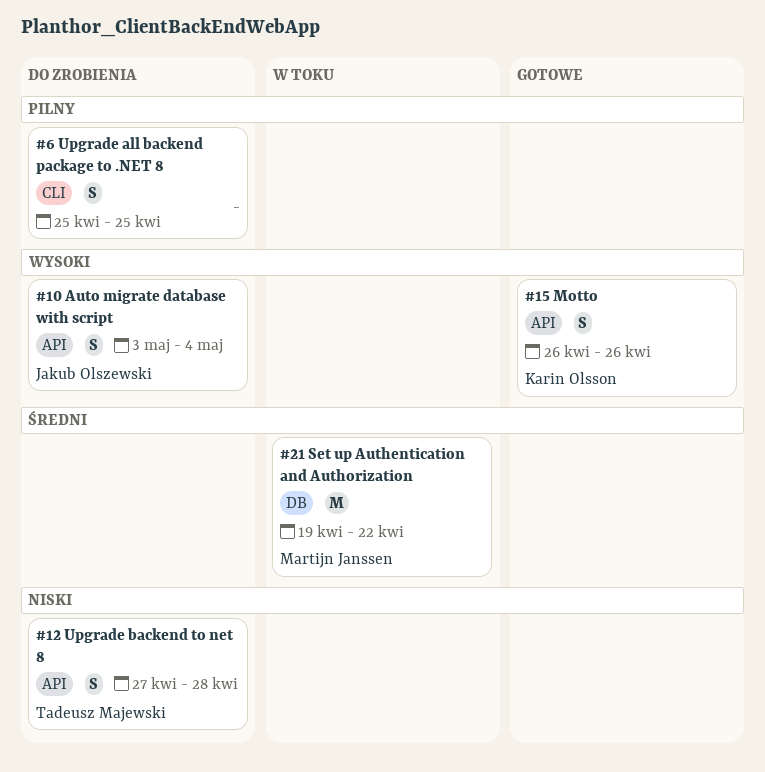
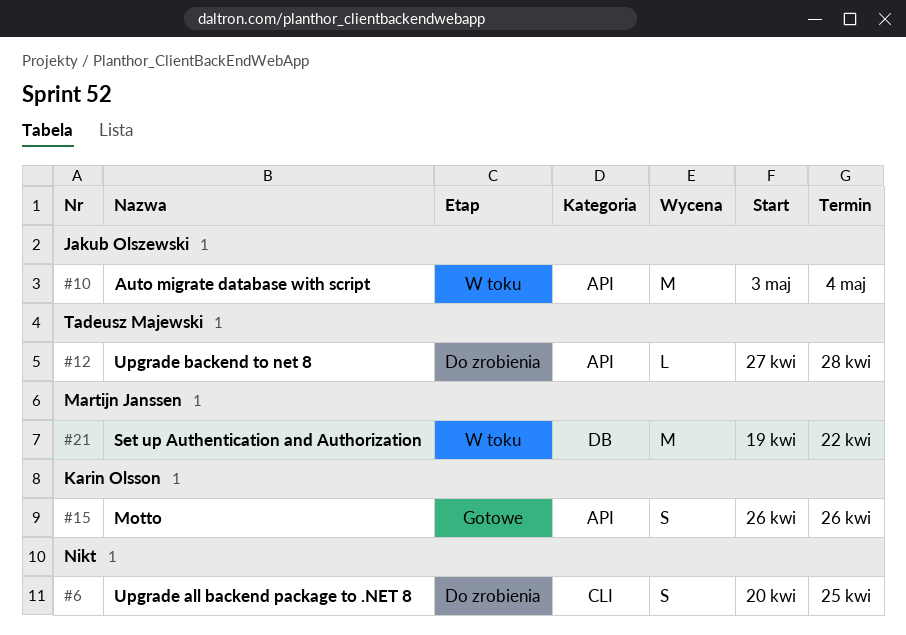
#6, start: Apr 25 -> Apr 20
#10, status: Do zrobienia -> W toku
#10, estimate: S -> M
#12, estimate: S -> L

